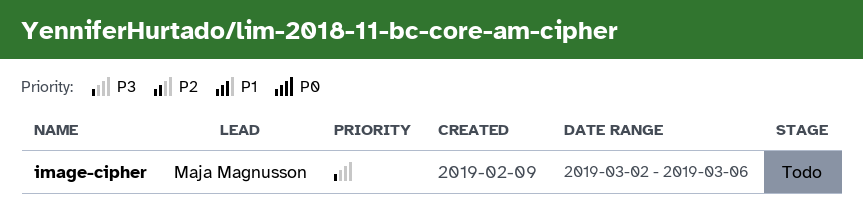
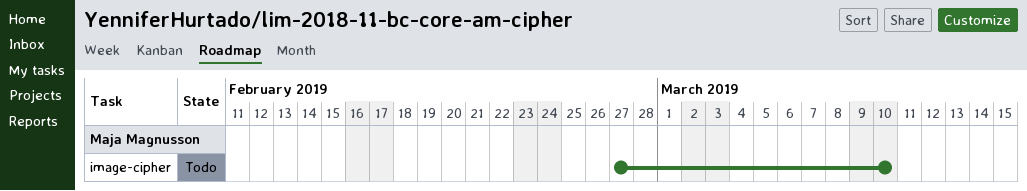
image-cipher, start: Mar 2 -> Feb 27
image-cipher, due: Mar 6 -> Mar 10

